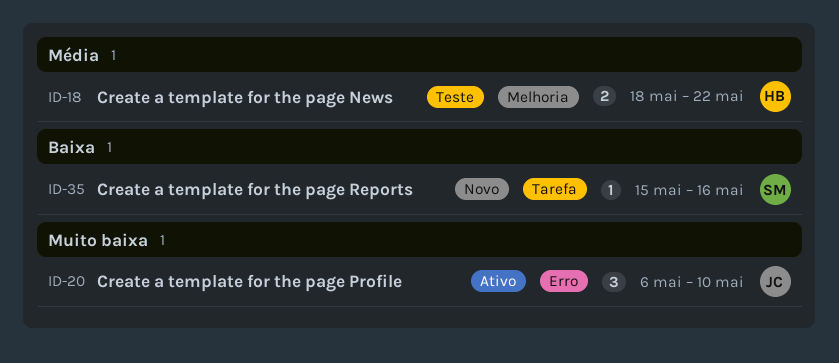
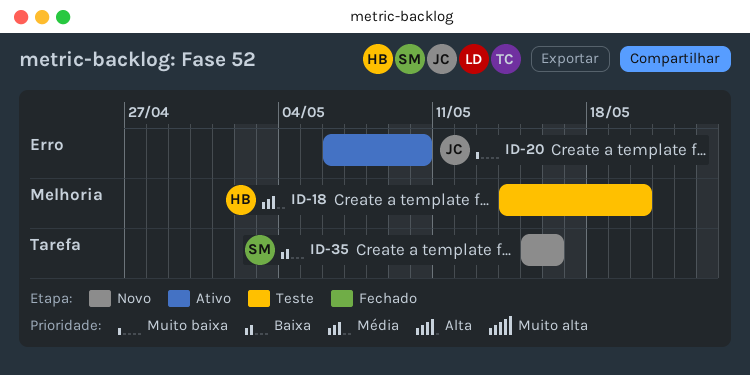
ID-18, start: May 18 -> May 14
ID-18, due: May 22 -> May 20

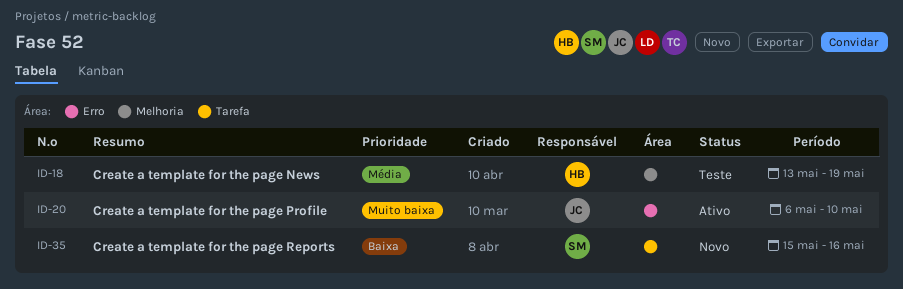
ID-18, start: May 14 -> May 13
ID-18, due: May 20 -> May 19

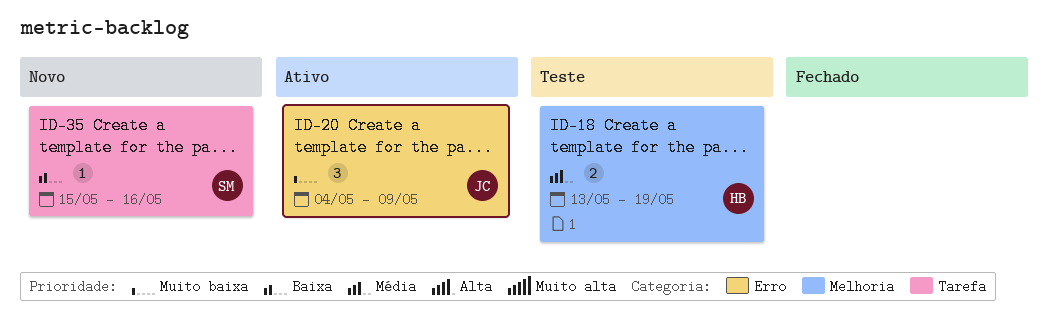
ID-20, start: May 6 -> May 4
ID-20, due: May 10 -> May 9

